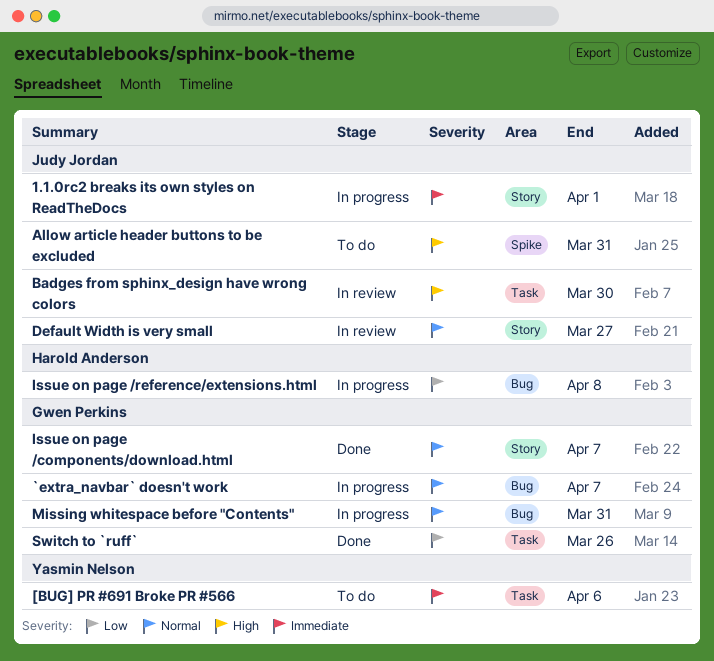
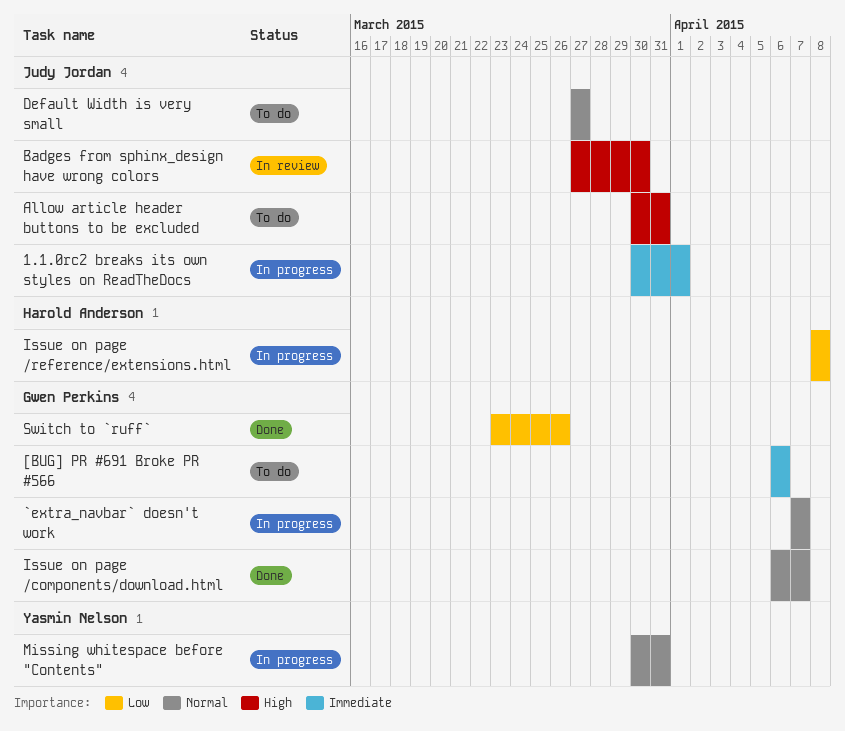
[BUG] PR #691 Broke PR #566, owner: Yasmin Nelson -> Gwen Perkins
Default Width is very small, status: In review -> To do
Missing whitespace before "Contents", owner: Gwen Perkins -> Yasmin Nelson

